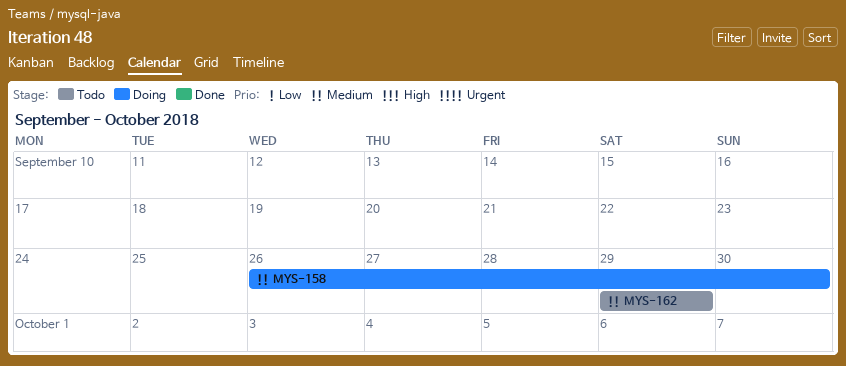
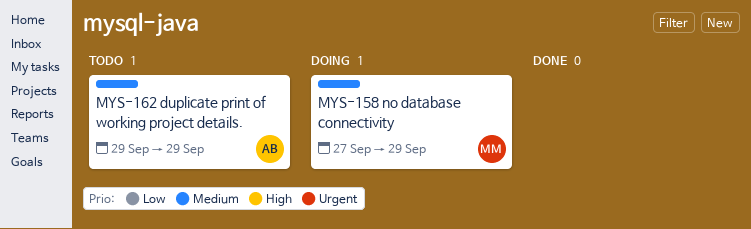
MYS-158, start: Sep 26 -> Sep 27
MYS-158, due: Sep 30 -> Sep 29

